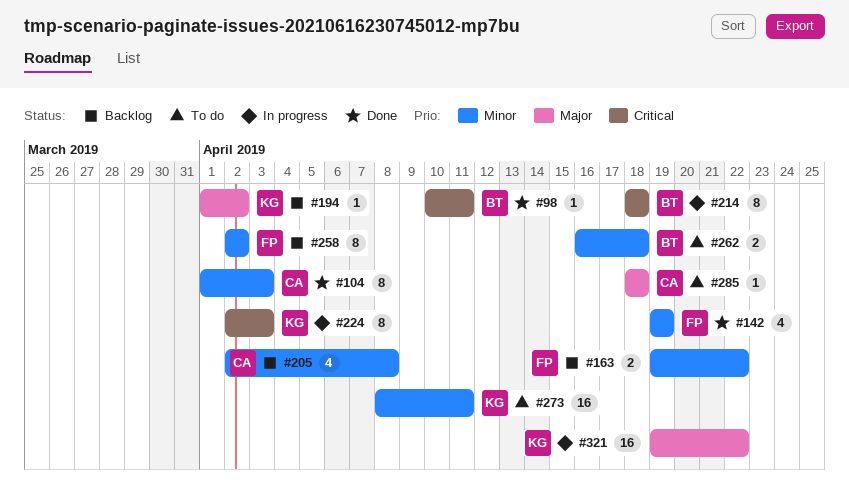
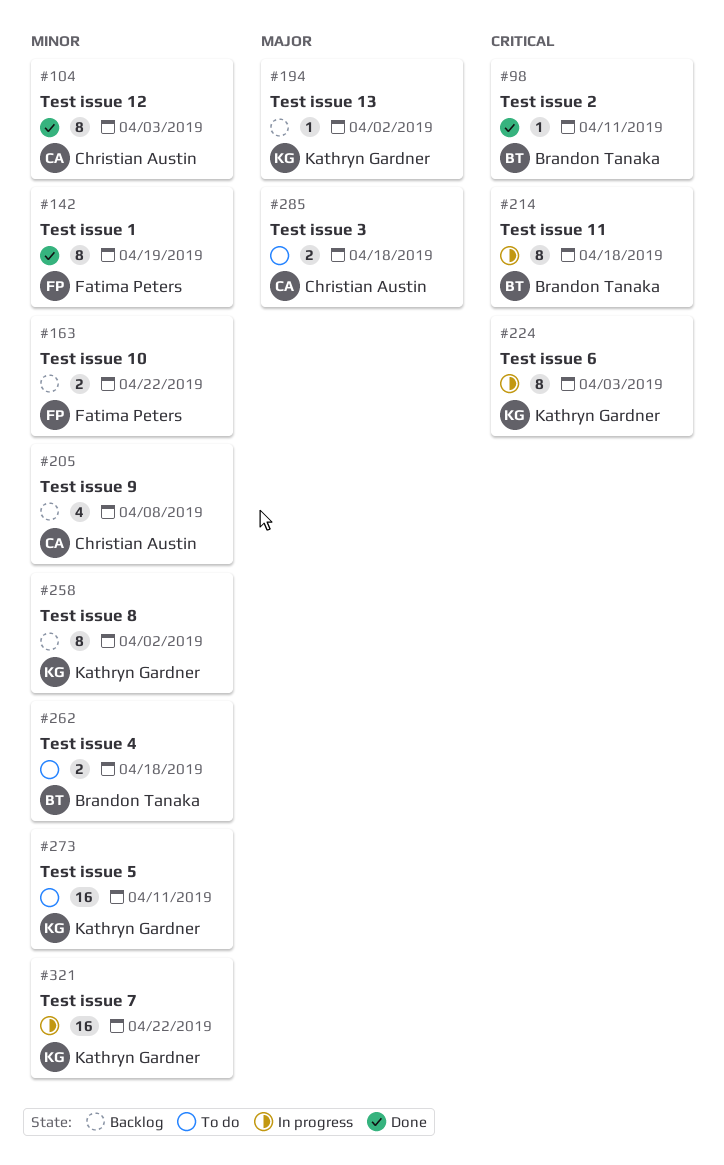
#142, estimate: 4 -> 8
#258, owner: Fatima Peters -> Kathryn Gardner
#285, estimate: 1 -> 2
#321, priority: Major -> Minor

